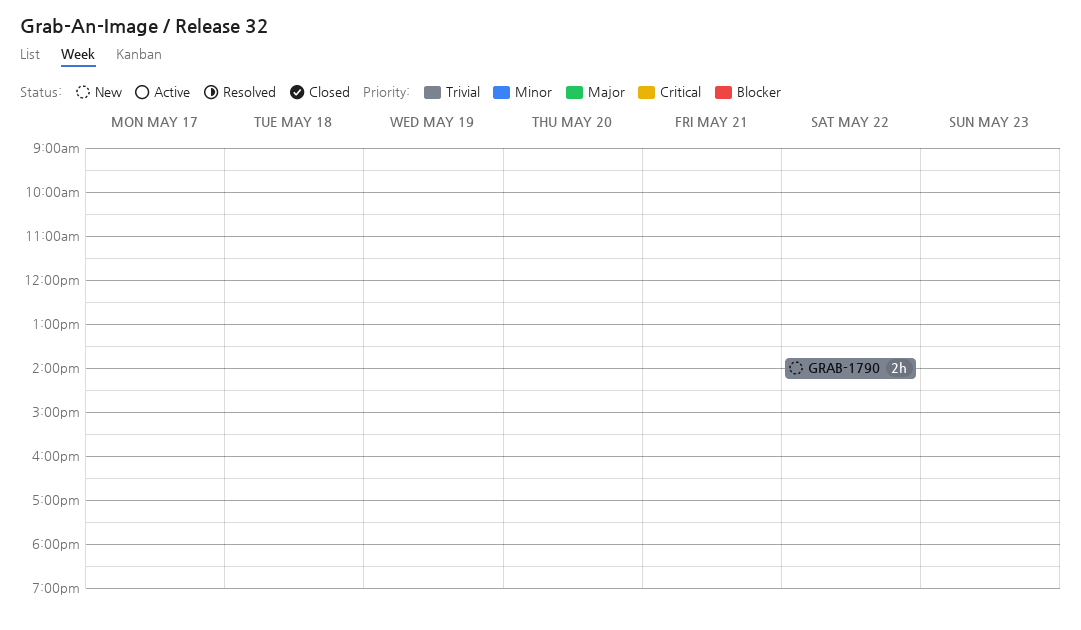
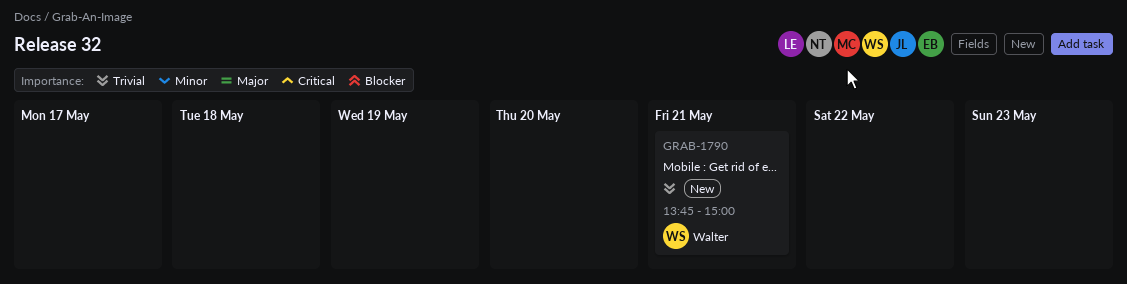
GRAB-1790, day: May 22 -> May 21
GRAB-1790, ends: 14:15 -> 15:00

